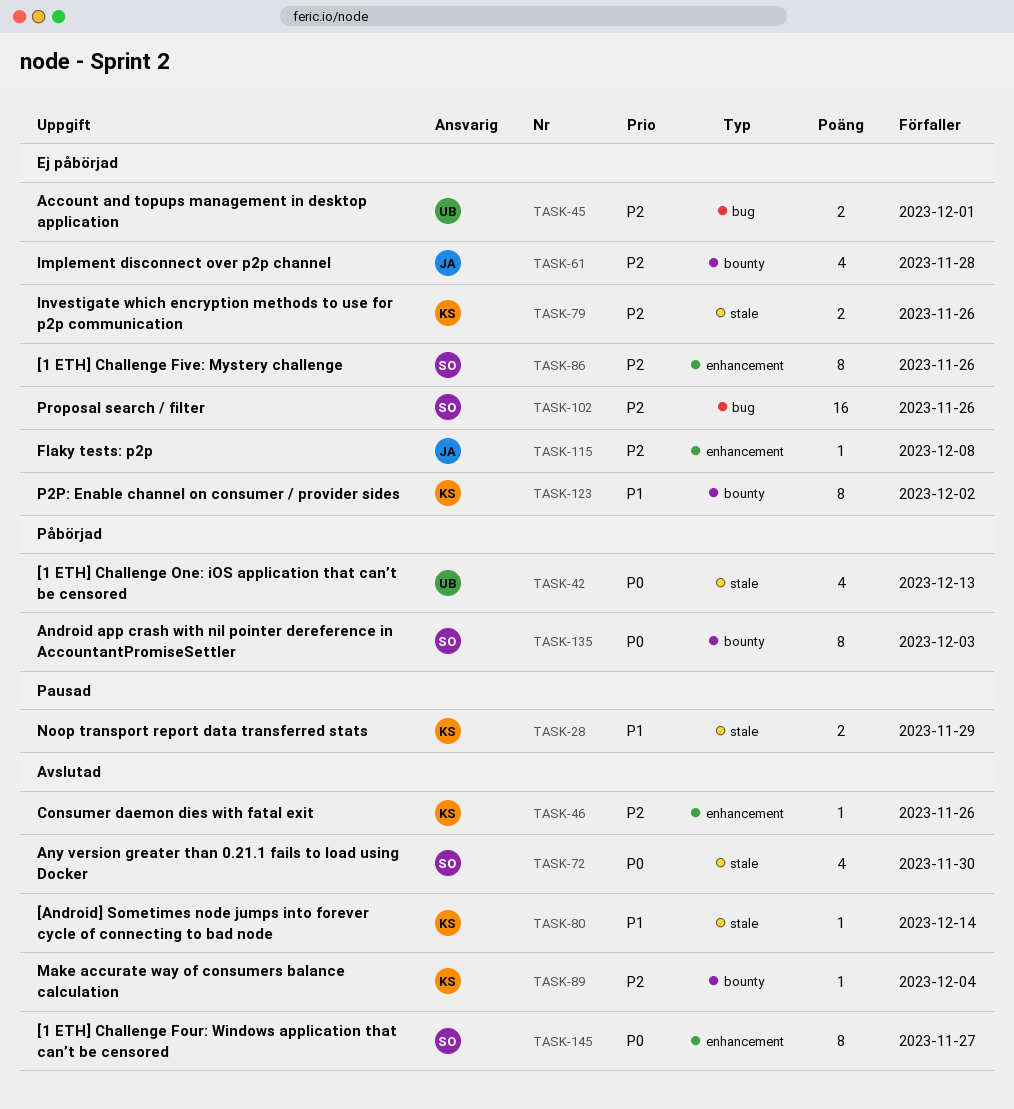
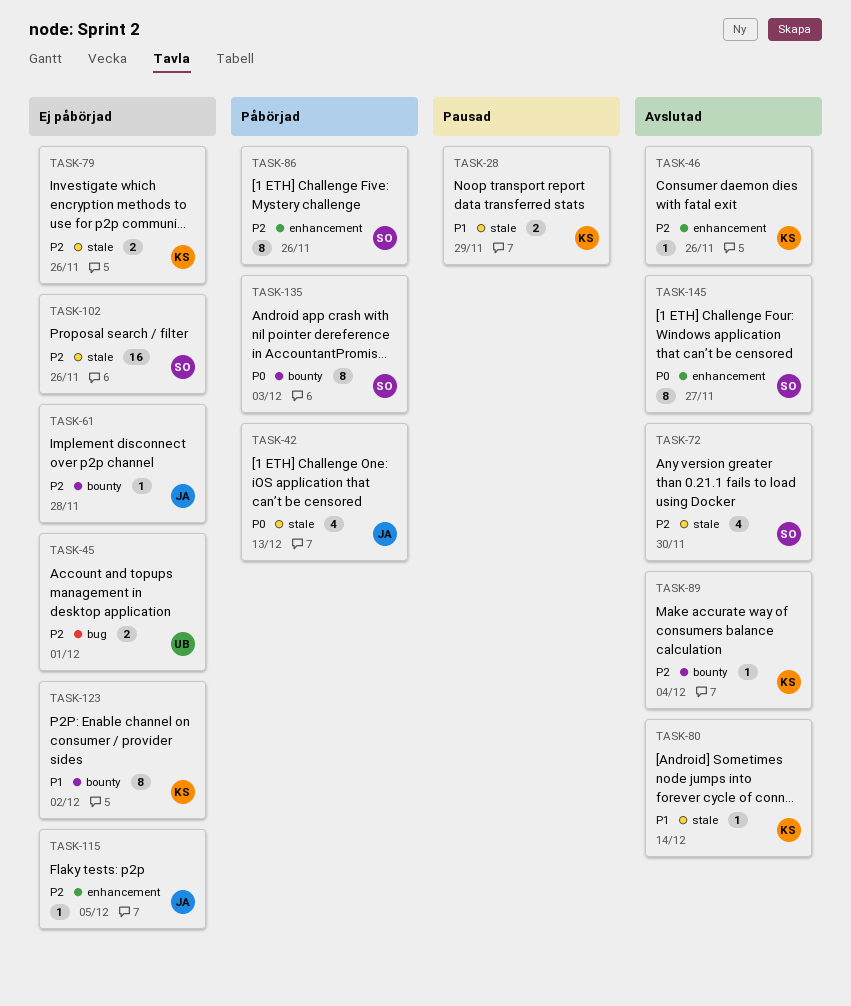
TASK-42, owner: UB -> JA
TASK-61, estimate: 4 -> 1
TASK-72, priority: P0 -> P2
TASK-86, status: Ej påbörjad -> Påbörjad
TASK-102, label: bug -> stale
TASK-115, due: Dec 8 -> Dec 5

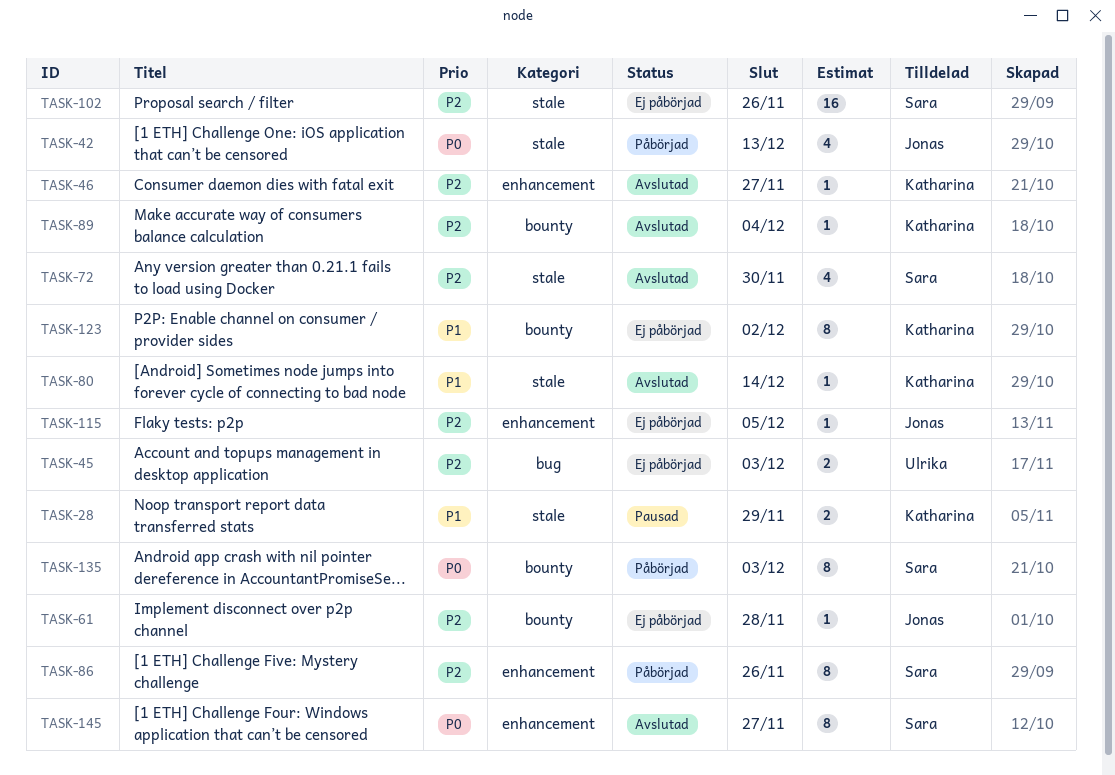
TASK-45, due: Dec 1 -> Dec 3
TASK-46, due: Nov 26 -> Nov 27
TASK-79: present -> none

